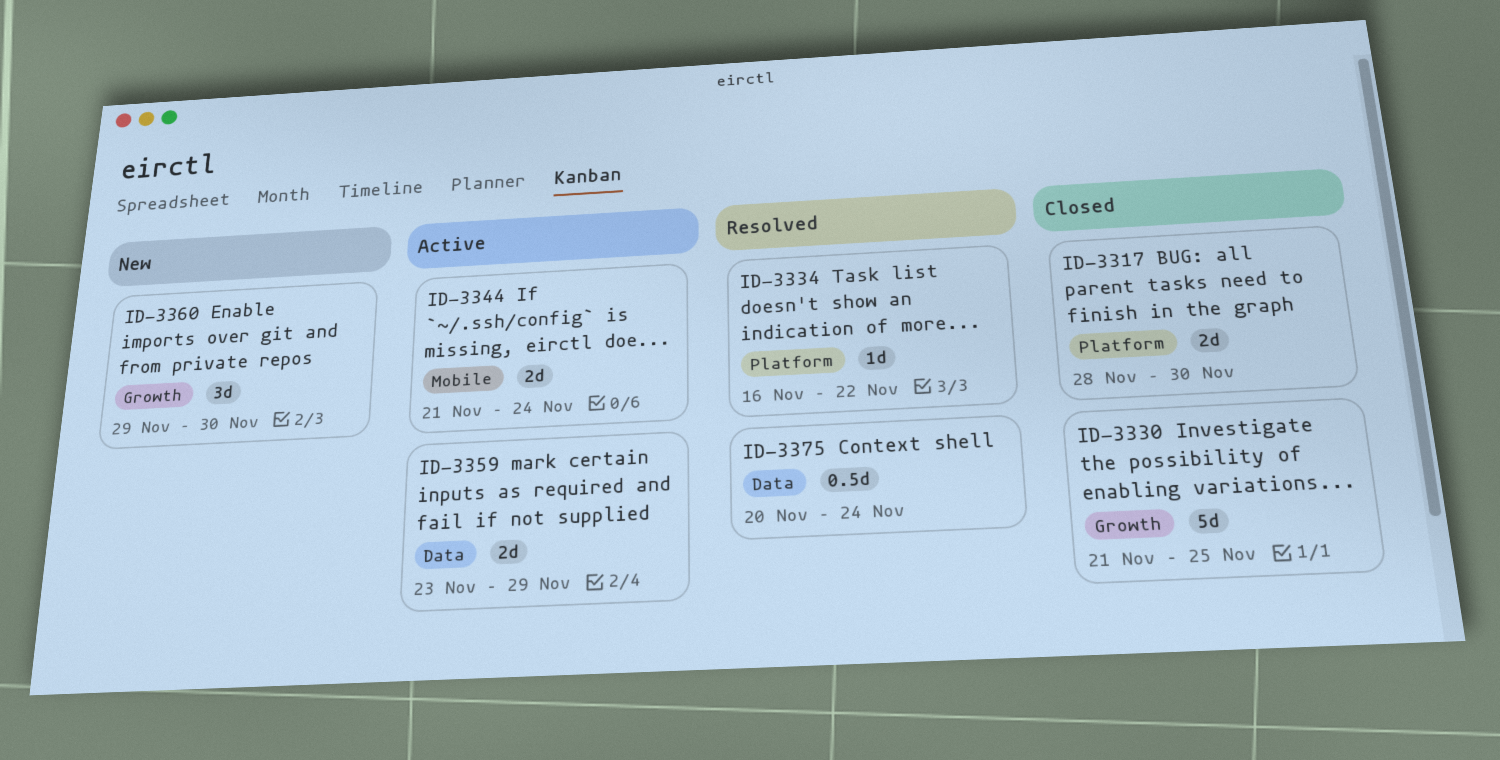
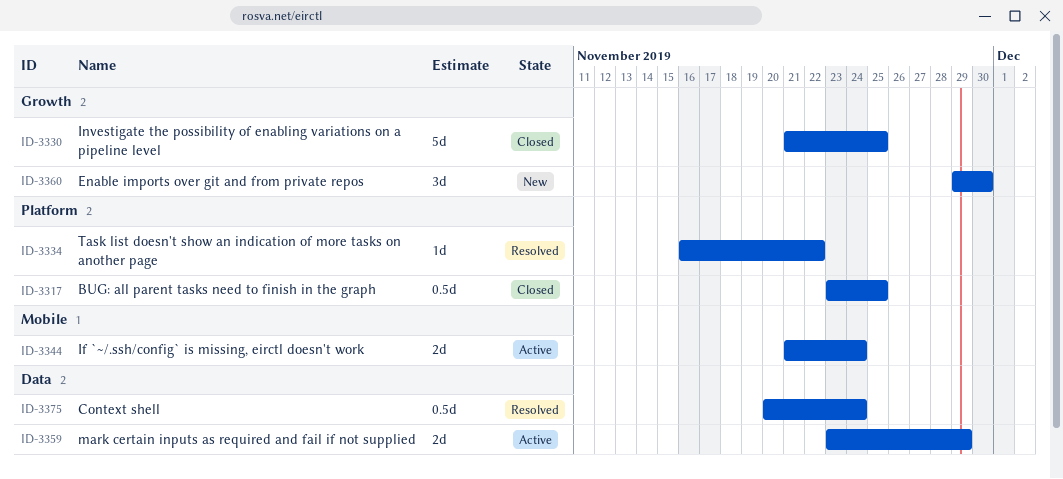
ID-3317, estimate: 2d -> 0.5d
ID-3317, start: Nov 28 -> Nov 23
ID-3317, due: Nov 30 -> Nov 25

